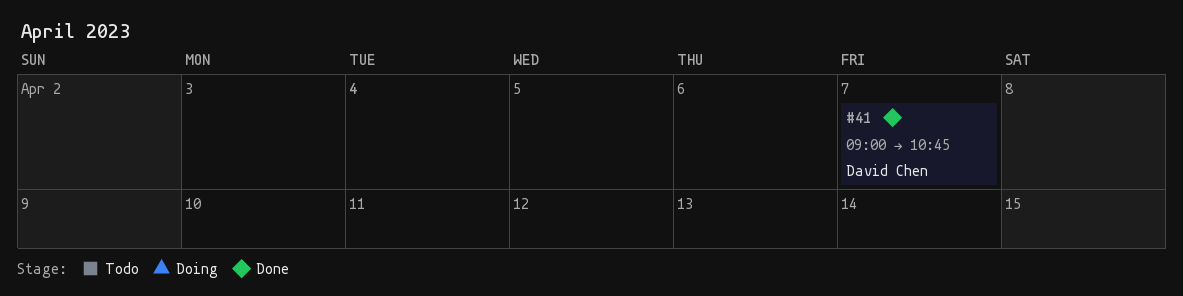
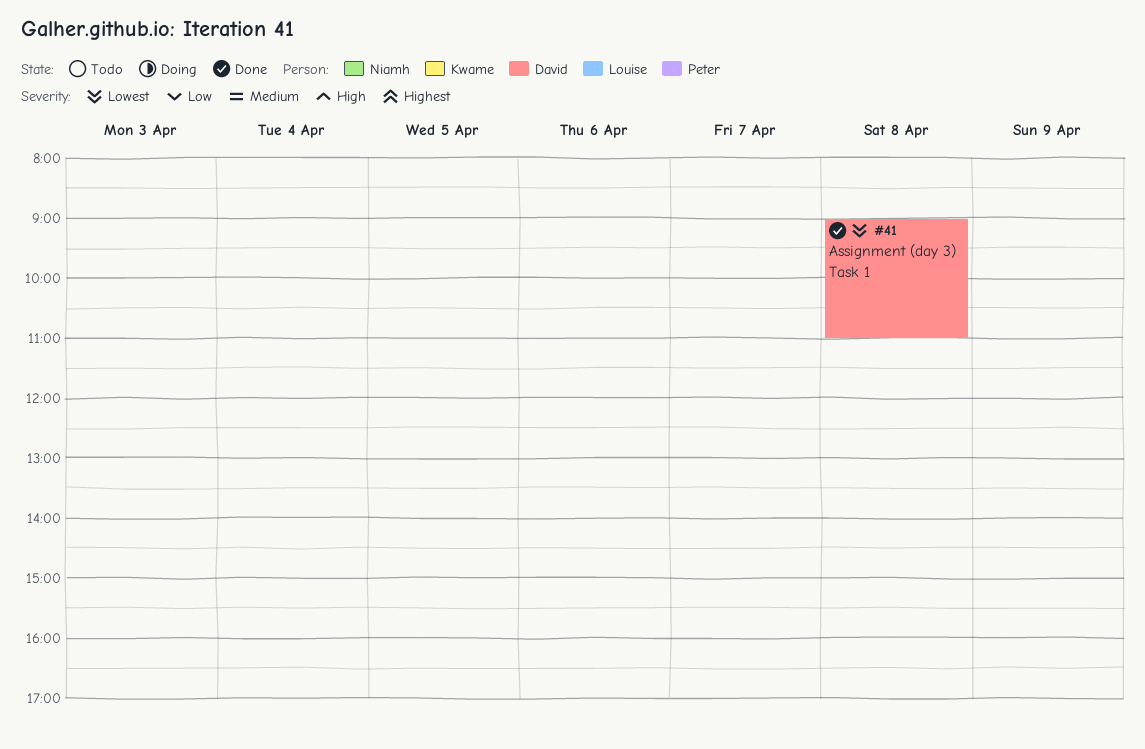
#41, day: Apr 7 -> Apr 8
#41, ends: 10:45 -> 11:00

